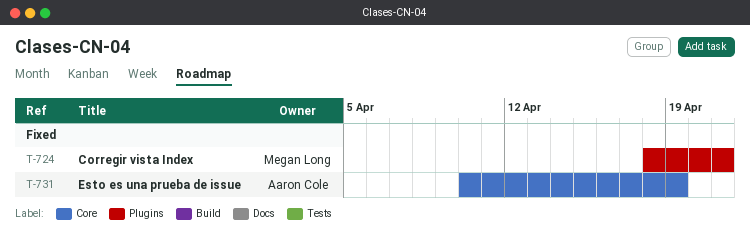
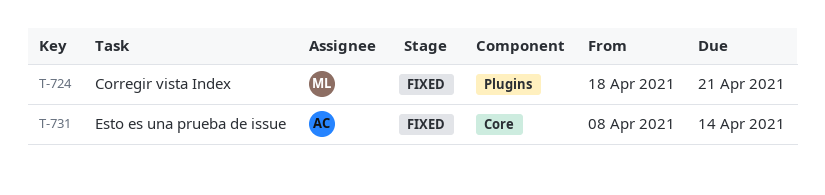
T-731, start: Apr 10 -> Apr 8
T-731, due: Apr 19 -> Apr 14

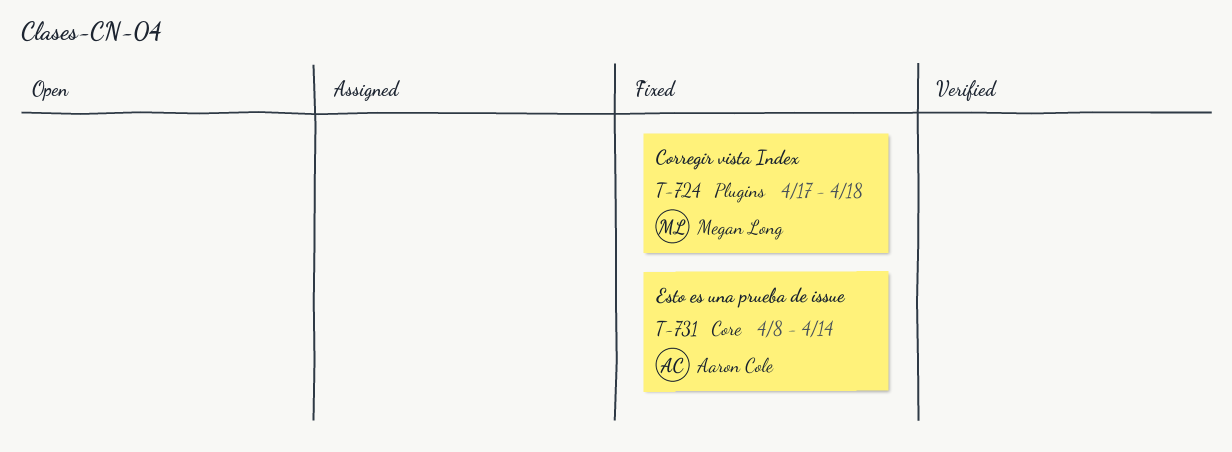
T-724, start: Apr 18 -> Apr 17
T-724, due: Apr 21 -> Apr 18

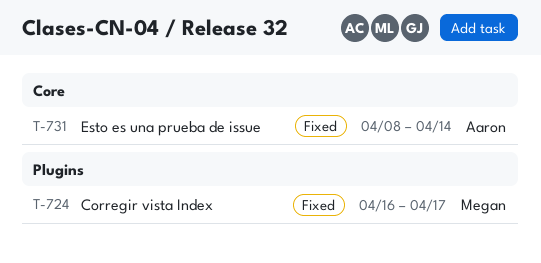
T-724, start: Apr 17 -> Apr 16
T-724, due: Apr 18 -> Apr 17

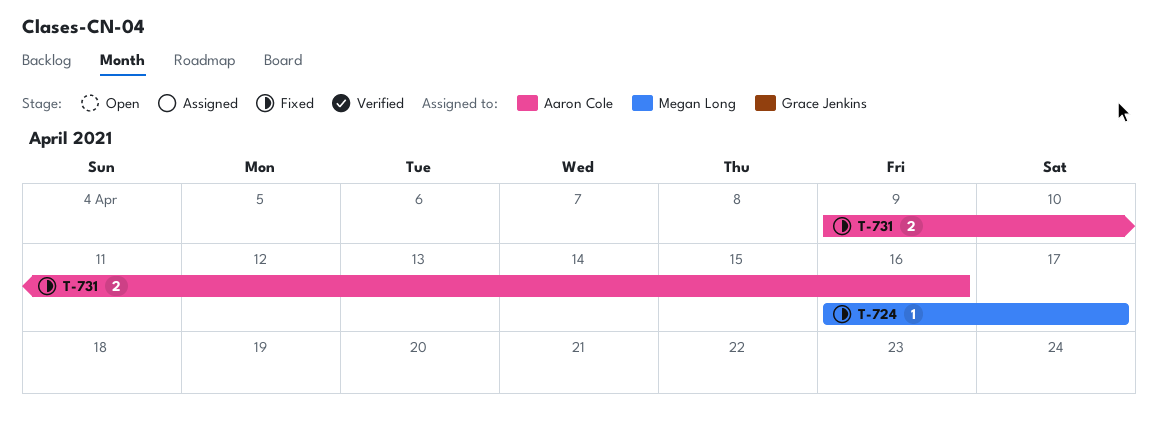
T-731, start: Apr 8 -> Apr 9
T-731, due: Apr 14 -> Apr 16

